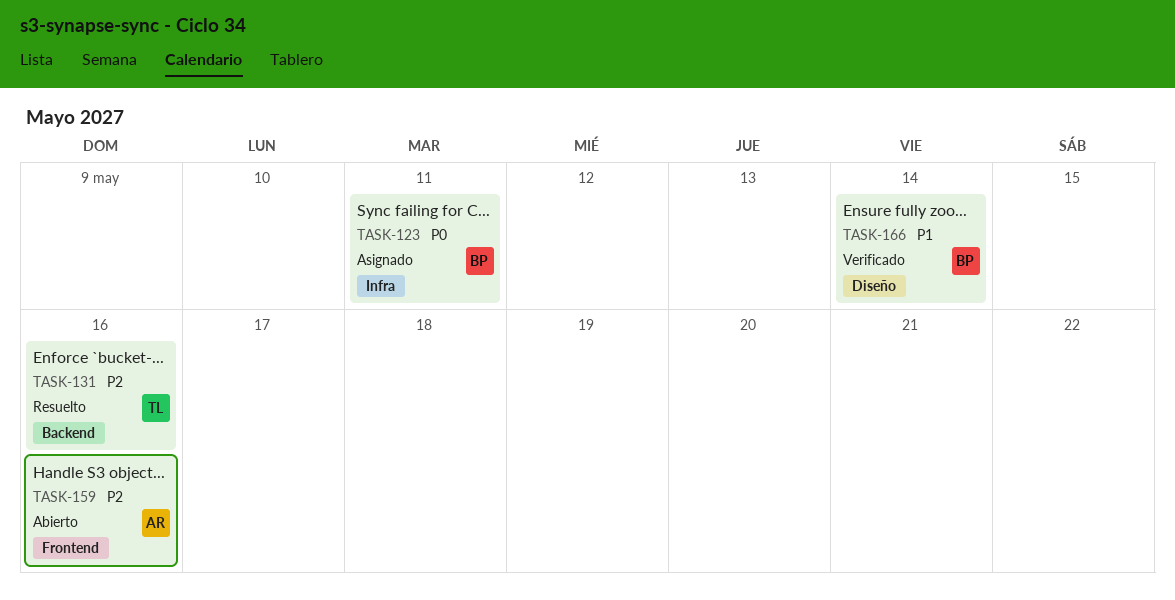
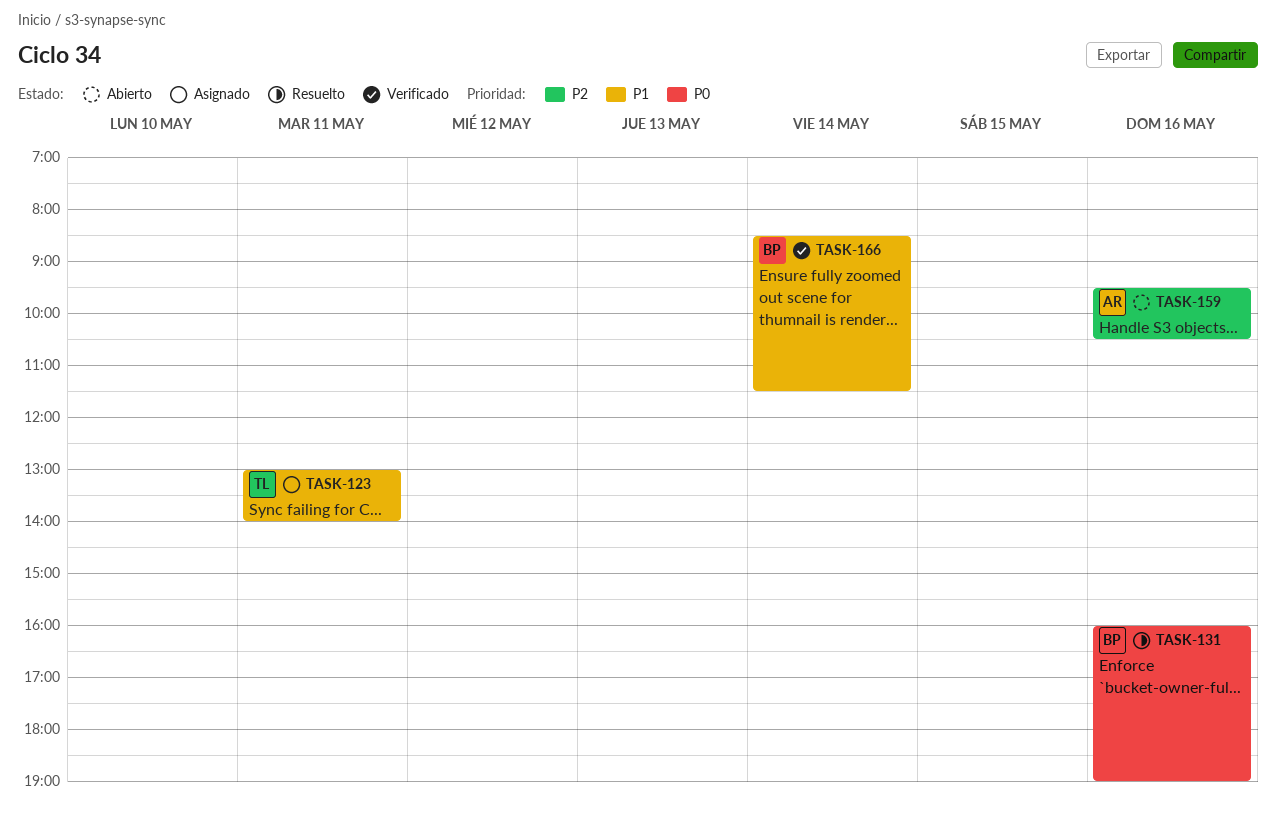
TASK-123, owner: BP -> TL
TASK-123, priority: P0 -> P1
TASK-131, owner: TL -> BP
TASK-131, priority: P2 -> P0

